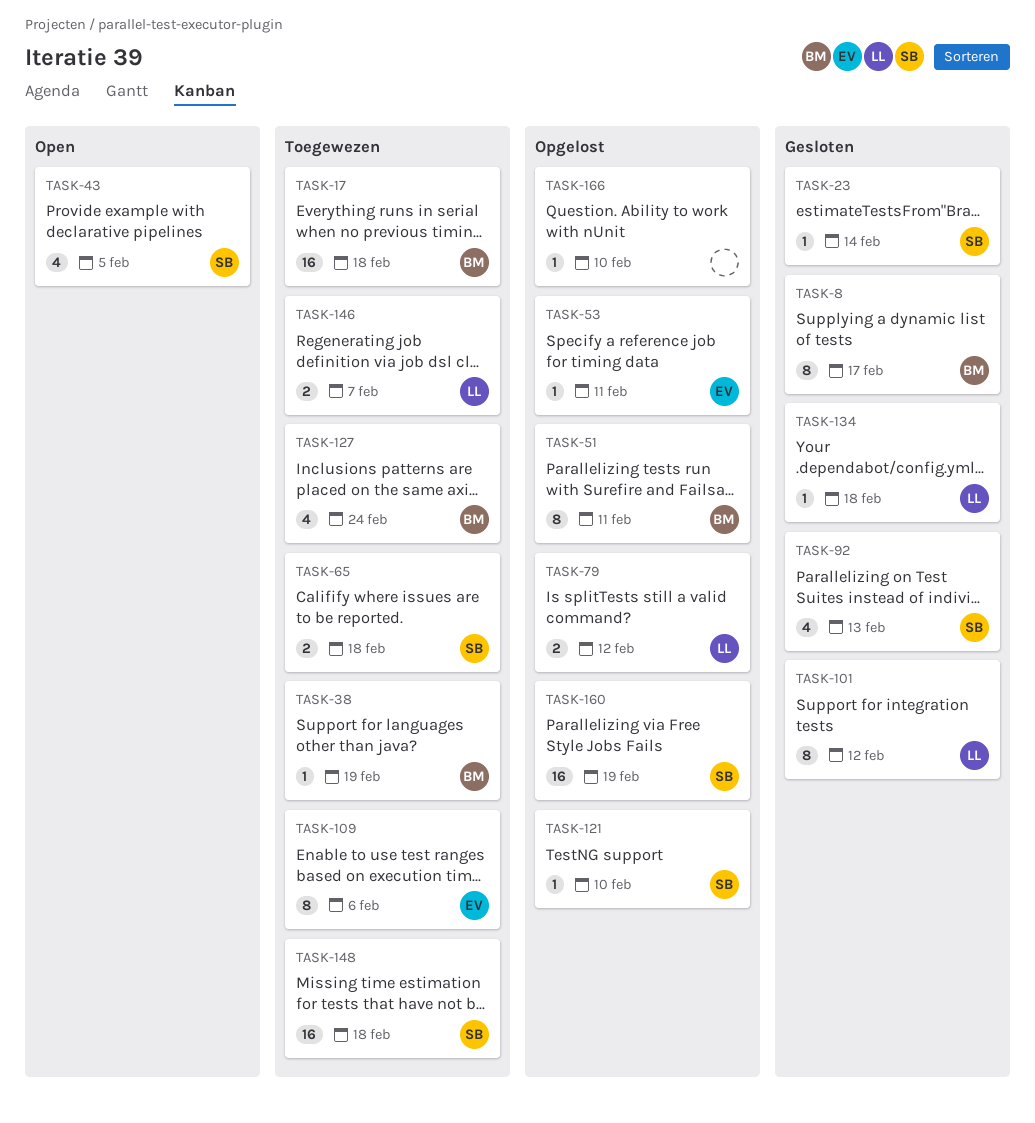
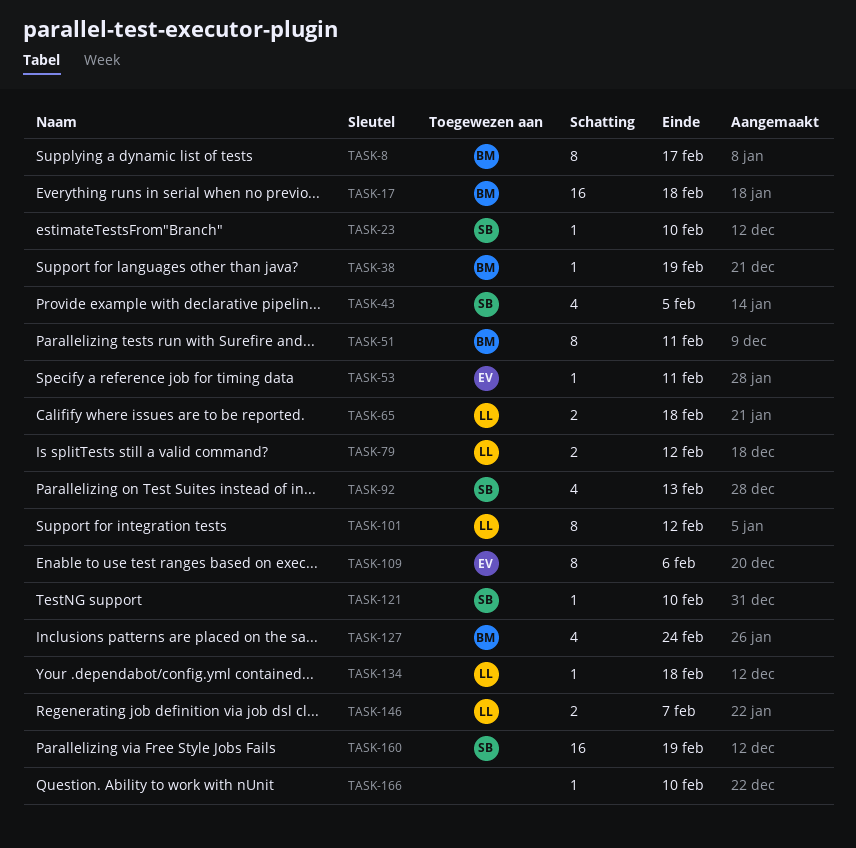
TASK-23, due: Feb 14 -> Feb 10
TASK-65, owner: SB -> LL
TASK-148: present -> none

